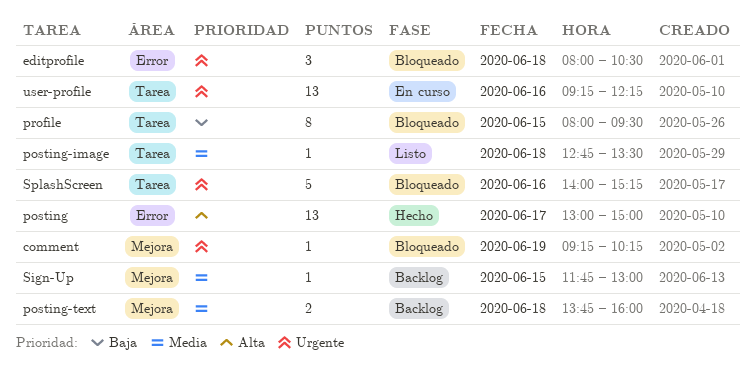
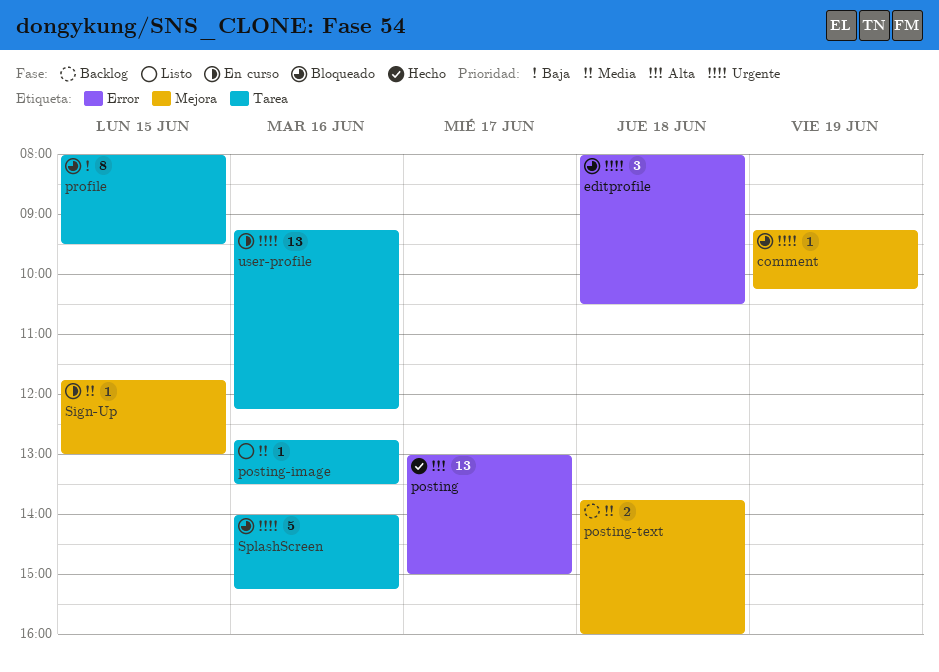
posting-image, day: Jun 18 -> Jun 16
Sign-Up, status: Backlog -> En curso

